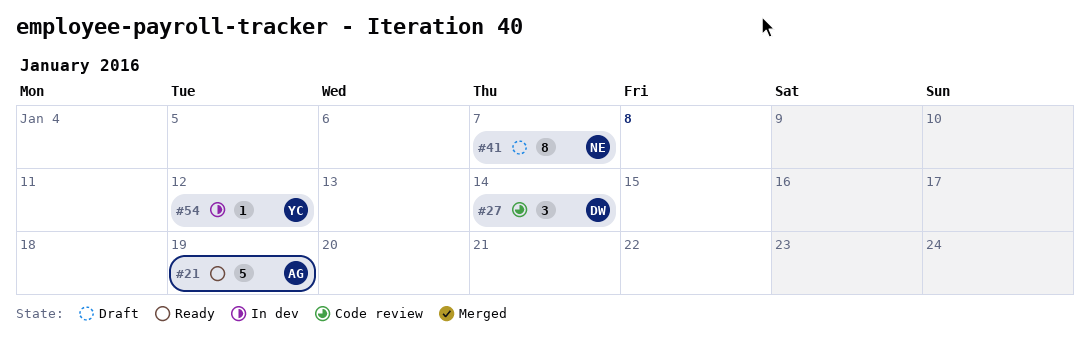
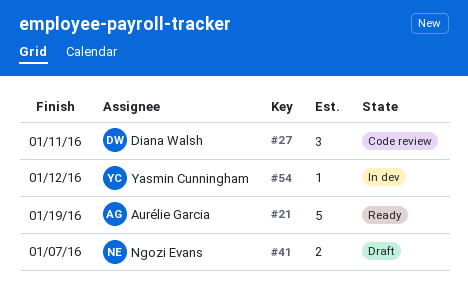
#27, due: Jan 14 -> Jan 11
#41, estimate: 8 -> 2

